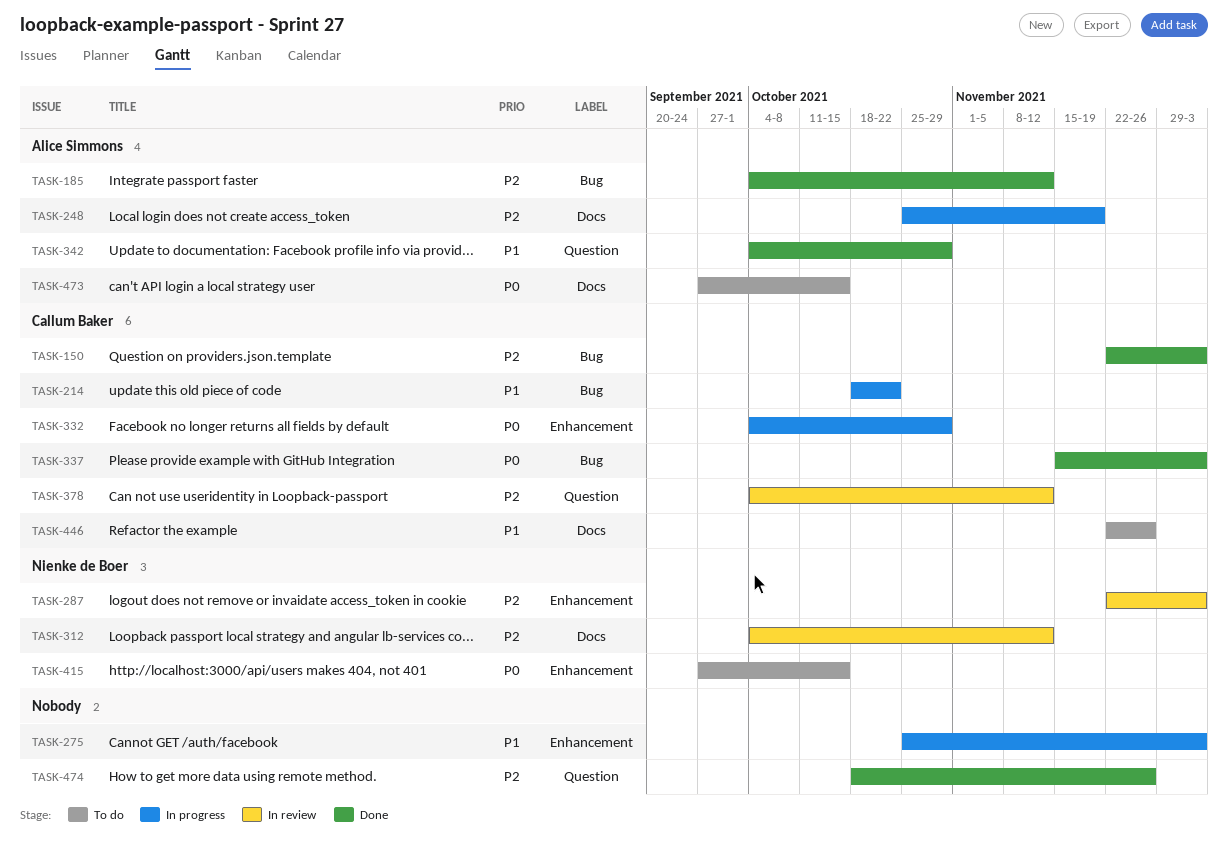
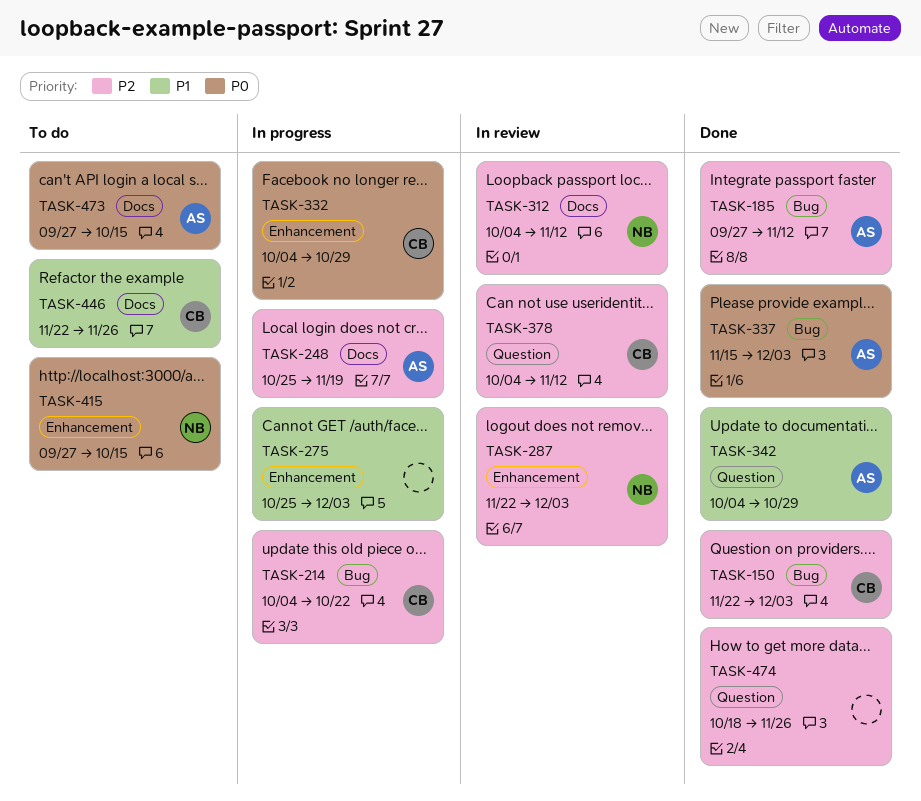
TASK-185, start: Oct 4 -> Sep 27
TASK-214, priority: P1 -> P2
TASK-214, start: Oct 18 -> Oct 4
TASK-337, owner: Callum Baker -> Alice Simmons

